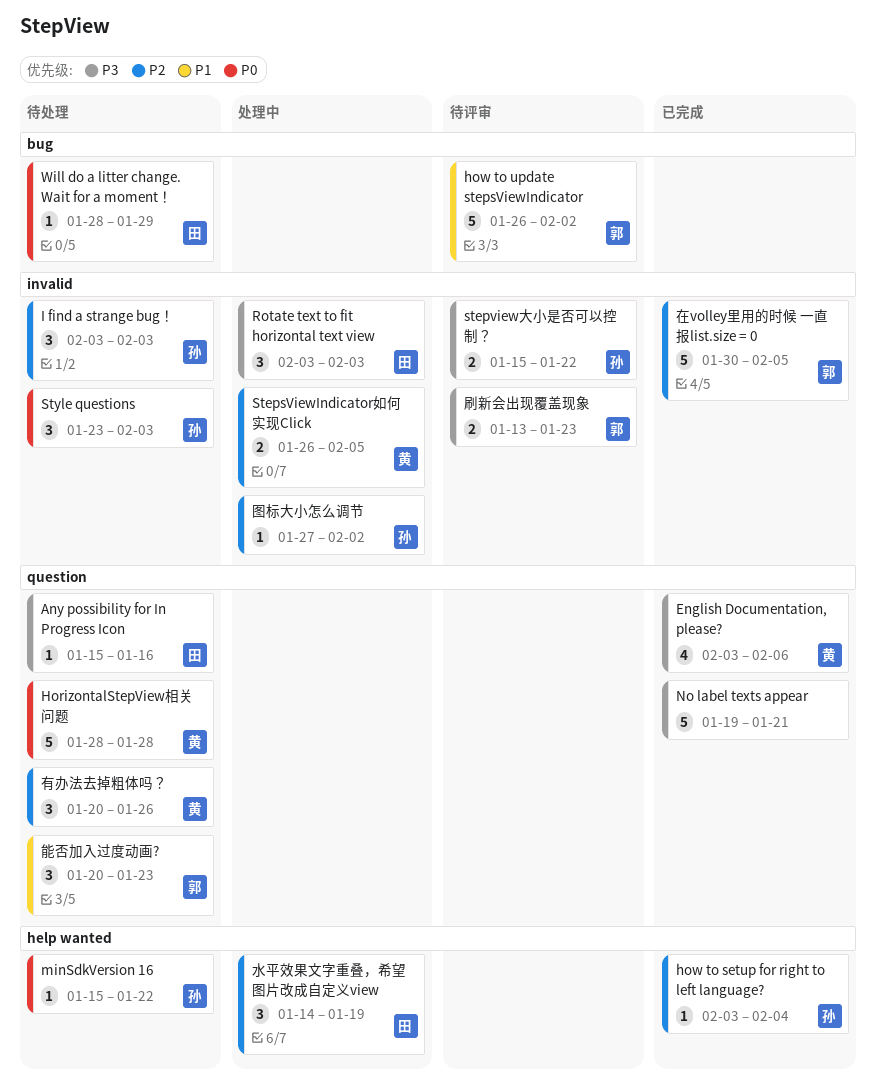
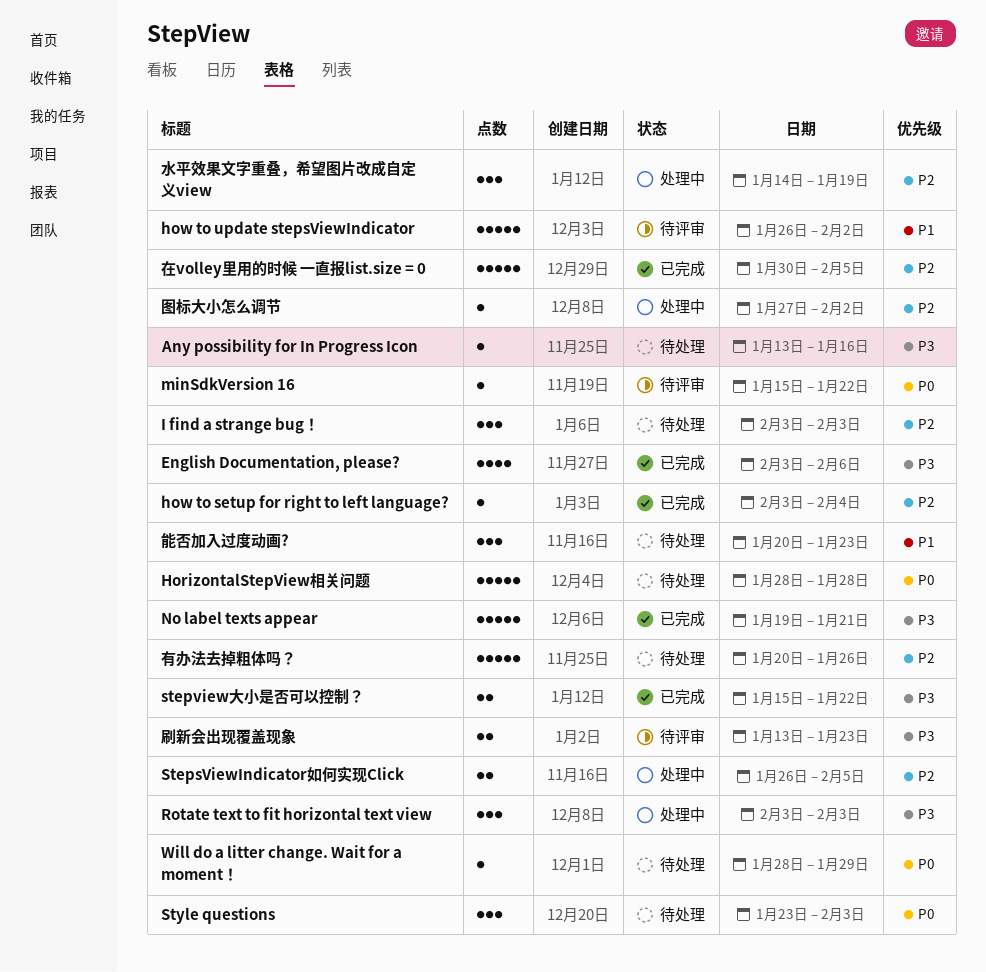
Any possibility for In Progress Icon, start: Jan 15 -> Jan 13
minSdkVersion 16, status: 待处理 -> 待评审
stepview大小是否可以控制？, status: 待评审 -> 已完成
有办法去掉粗体吗？, estimate: 3 -> 5

